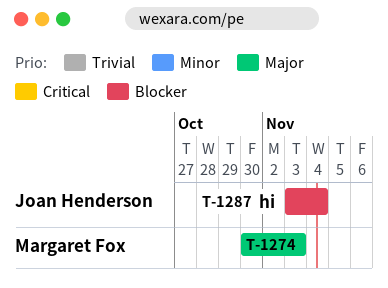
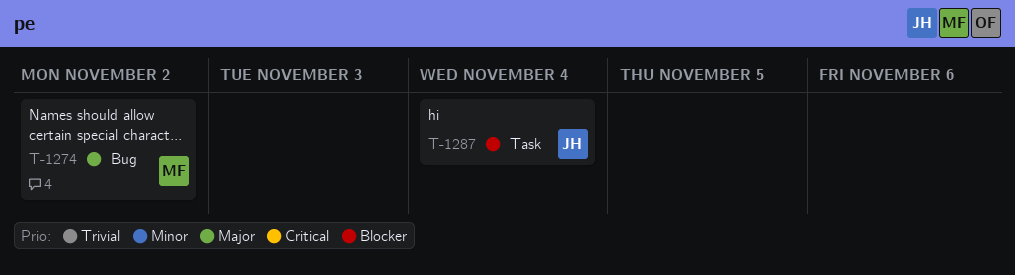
T-1274, due: Nov 3 -> Nov 2

